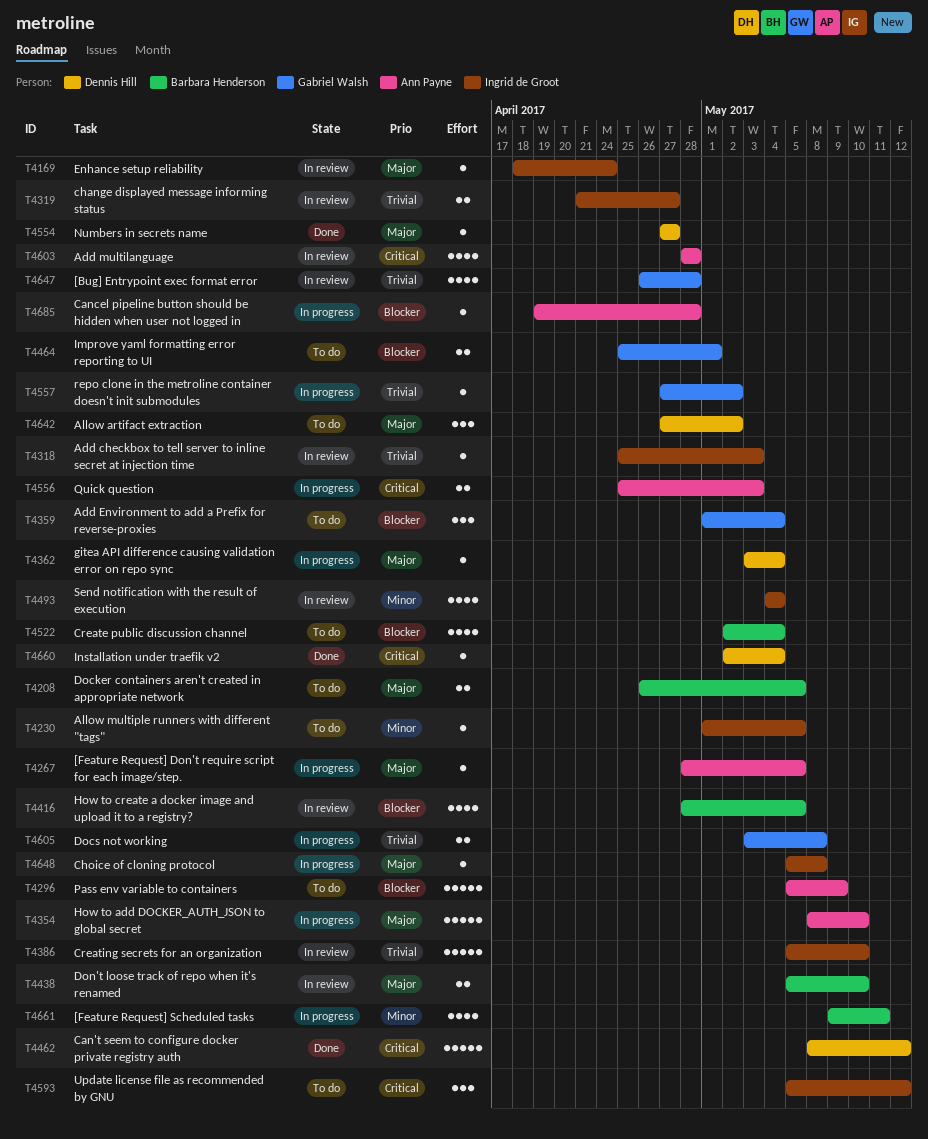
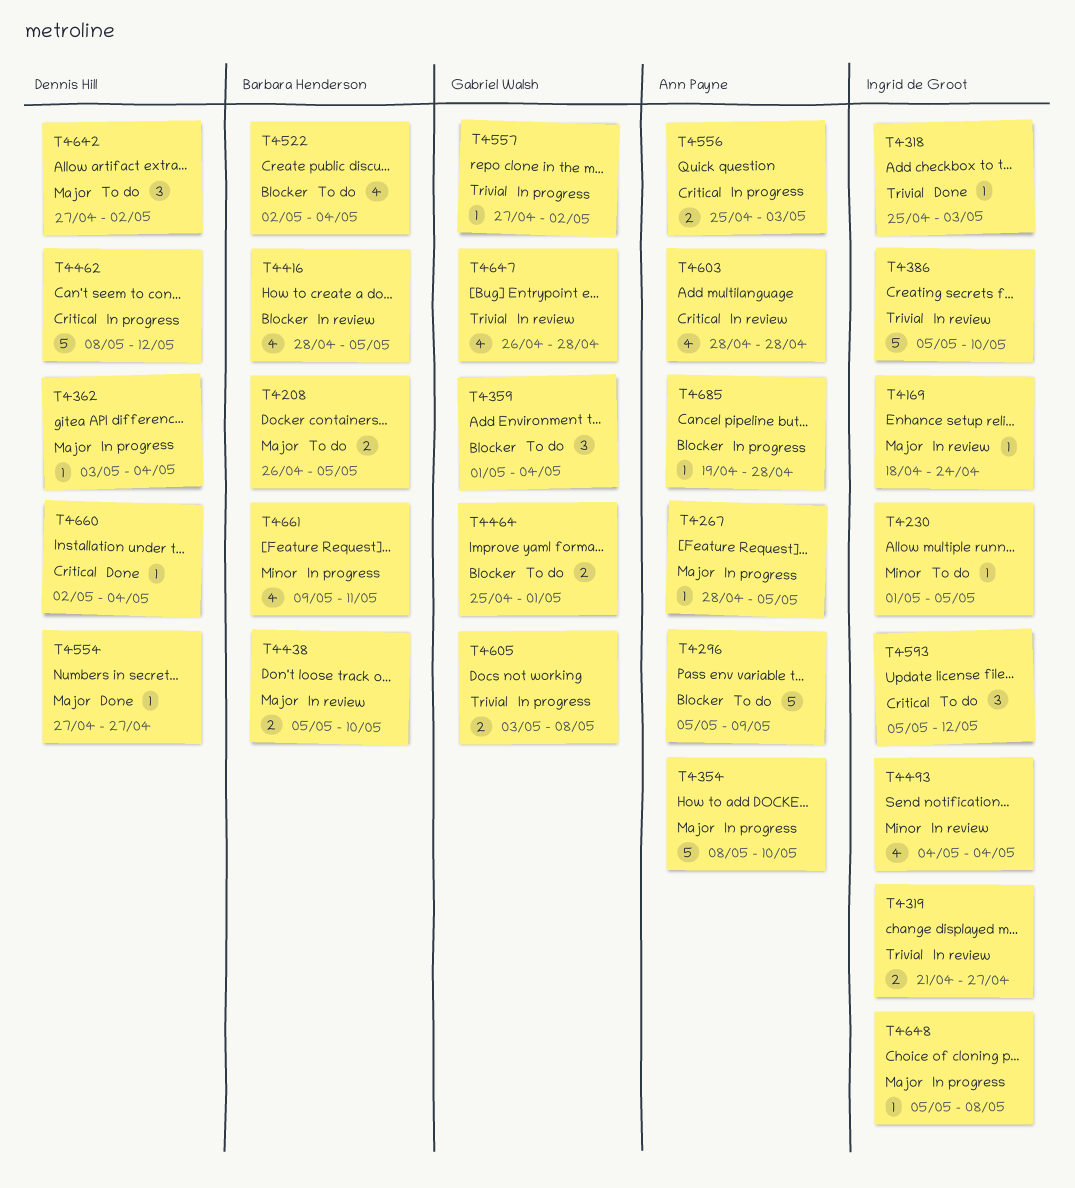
T4318, status: In review -> Done
T4462, status: Done -> In progress

